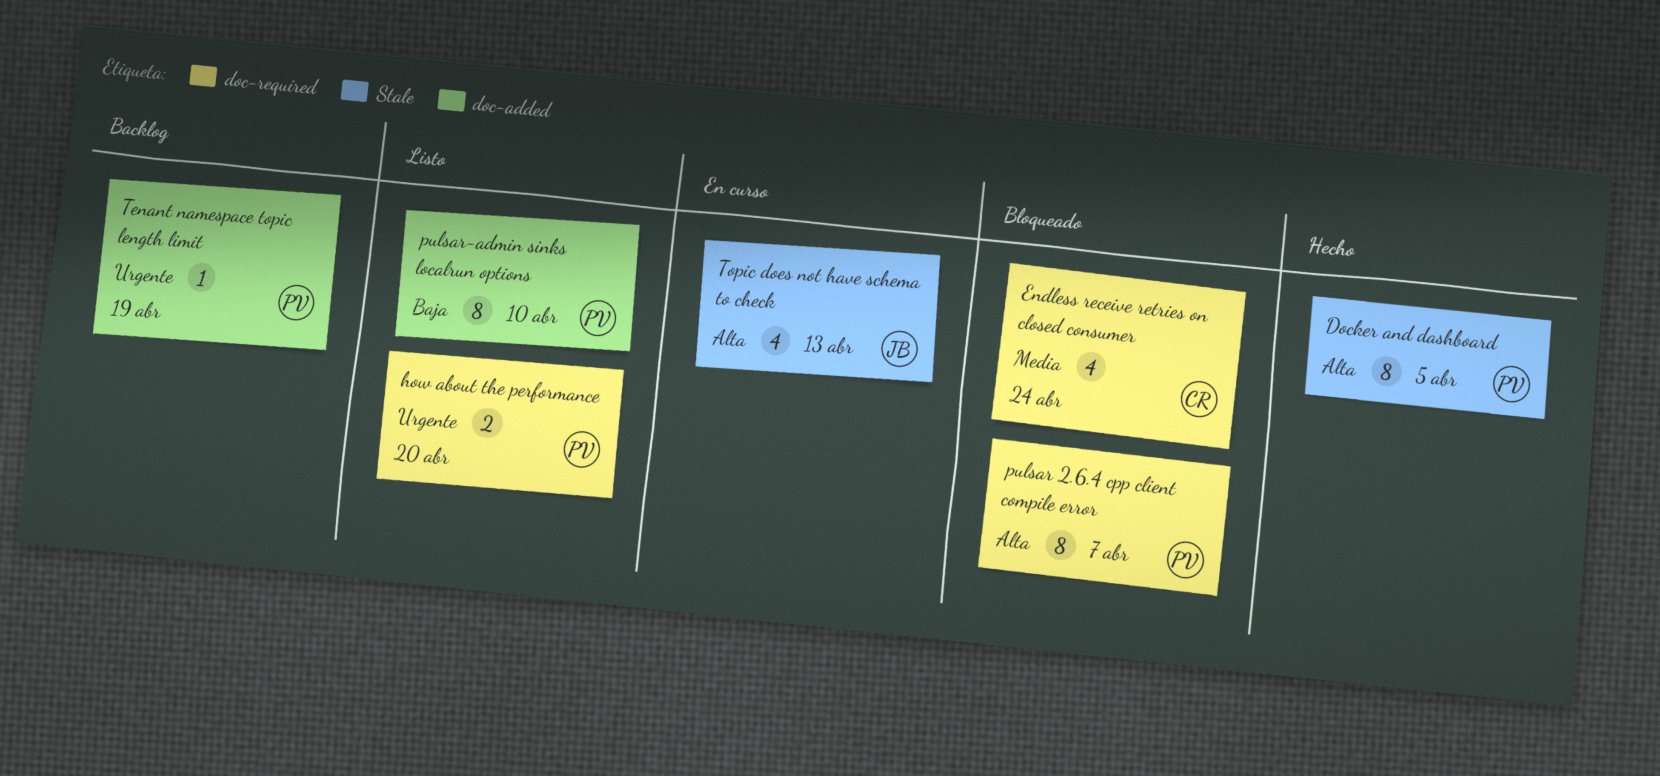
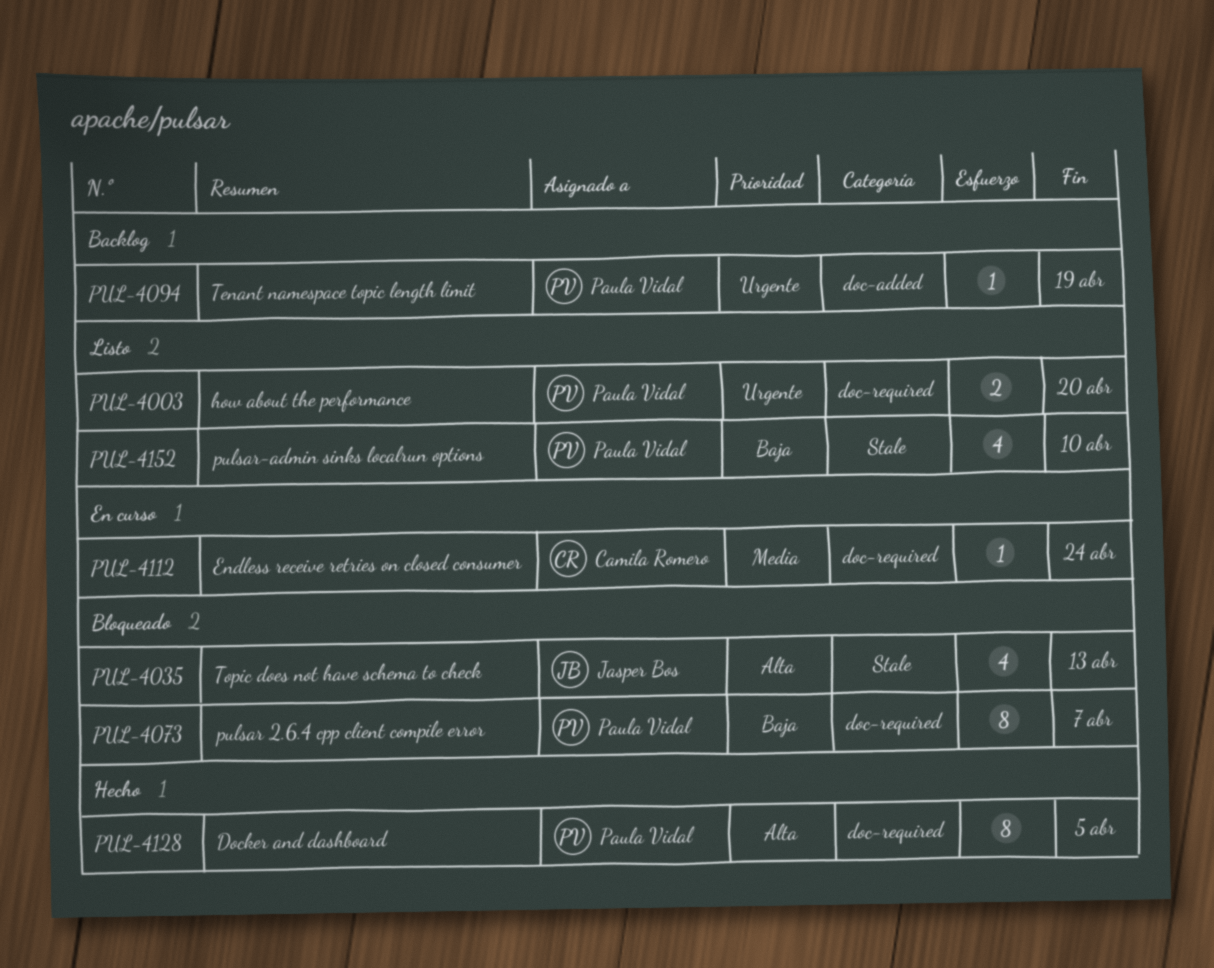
Docker and dashboard, label: Stale -> doc-required
Endless receive retries on closed consumer, status: Bloqueado -> En curso
Endless receive retries on closed consumer, estimate: 4 -> 1
pulsar 2.6.4 cpp client compile error, priority: Alta -> Baja
pulsar-admin sinks localrun options, label: doc-added -> Stale
pulsar-admin sinks localrun options, estimate: 8 -> 4
Topic does not have schema to check, status: En curso -> Bloqueado

